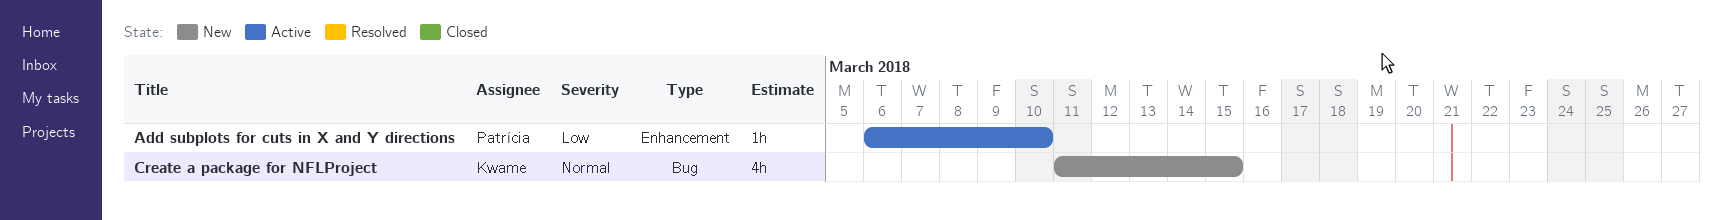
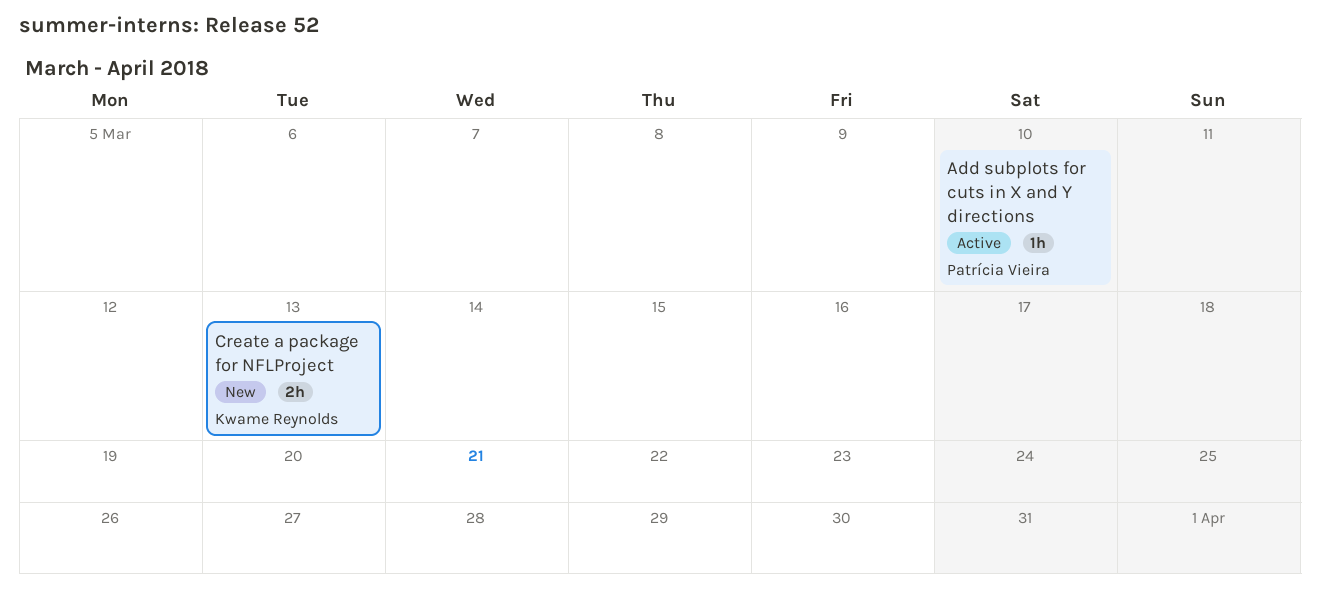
Create a package for NFLProject, estimate: 4h -> 2h
Create a package for NFLProject, due: Mar 15 -> Mar 13

